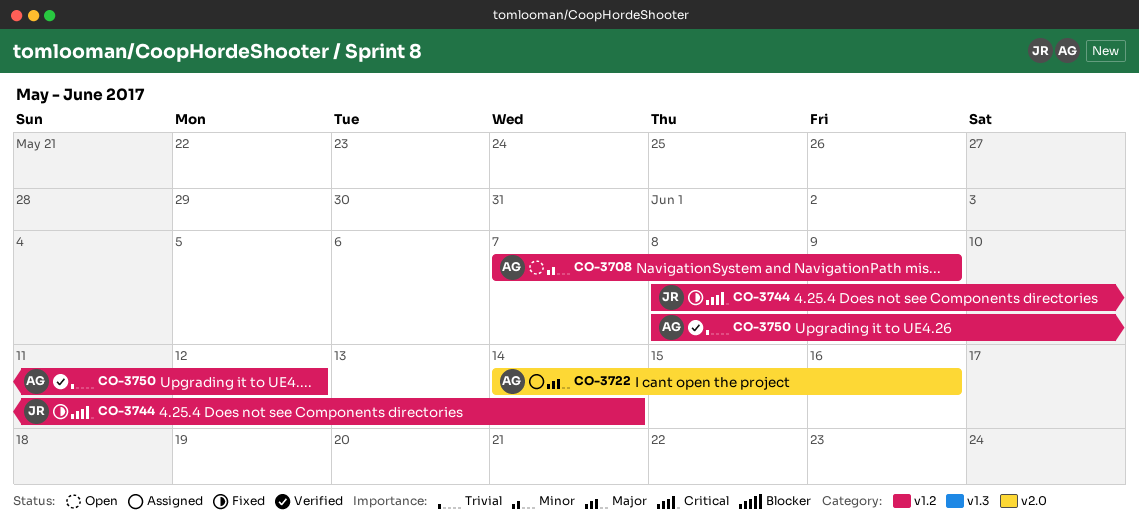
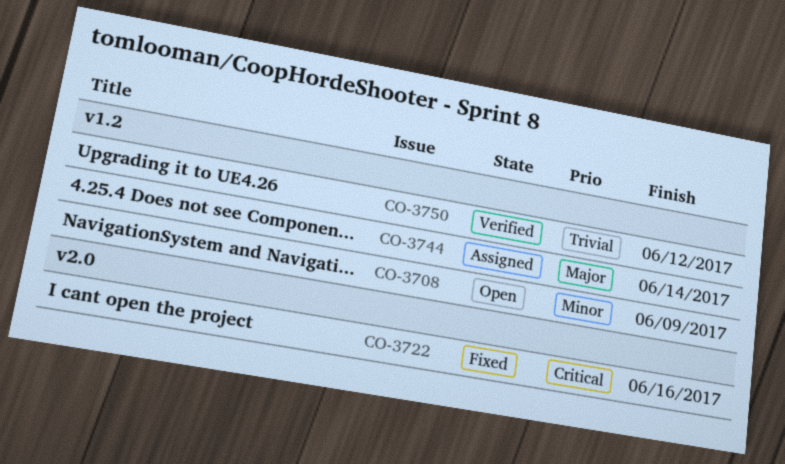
CO-3722, status: Assigned -> Fixed
CO-3722, priority: Major -> Critical
CO-3744, status: Fixed -> Assigned
CO-3744, priority: Critical -> Major

